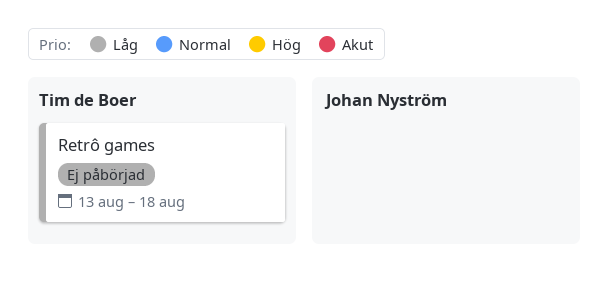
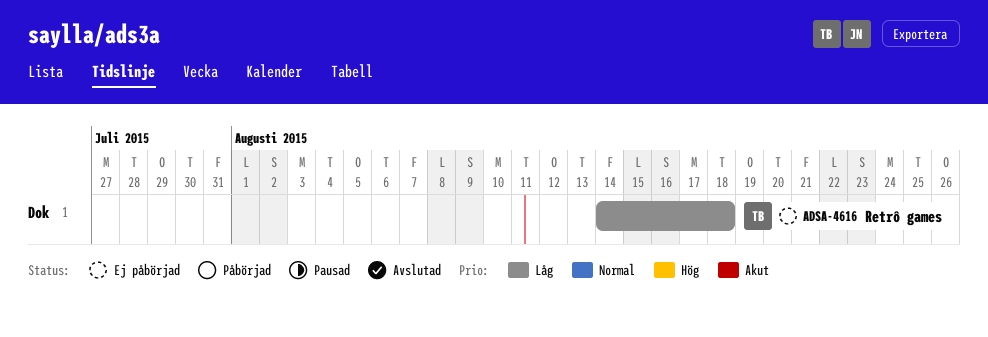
Retrô games, start: Aug 13 -> Aug 14

